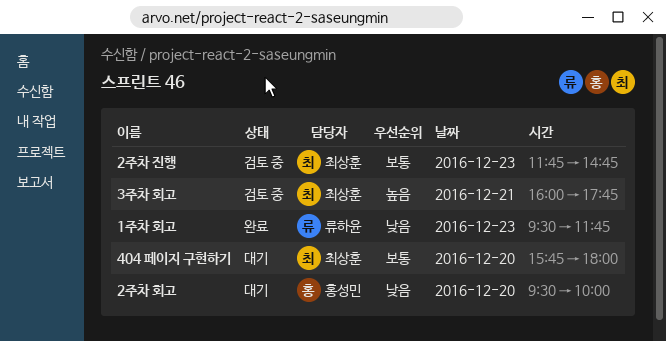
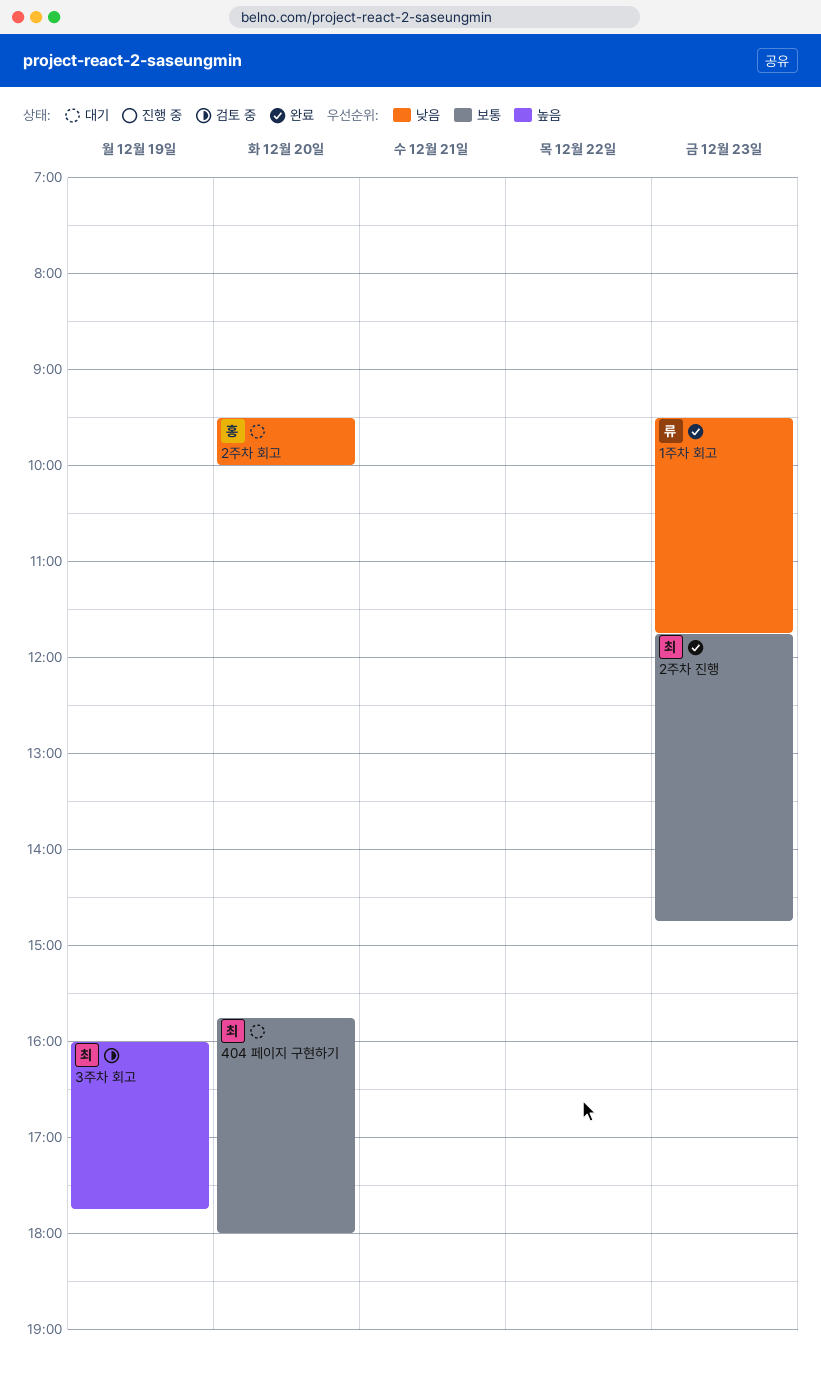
2주차 진행, status: 검토 중 -> 완료
3주차 회고, day: Dec 21 -> Dec 19

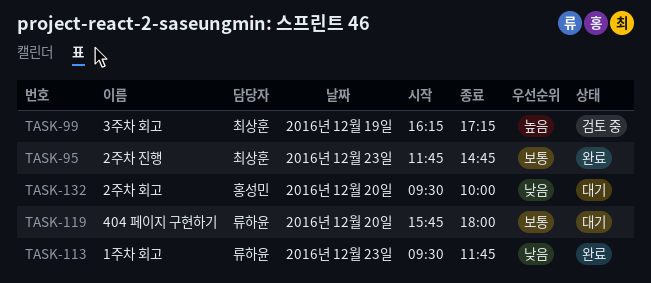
3주차 회고, begins: 16:00 -> 16:15
3주차 회고, ends: 17:45 -> 17:15
404 페이지 구현하기, owner: 최상훈 -> 류하윤

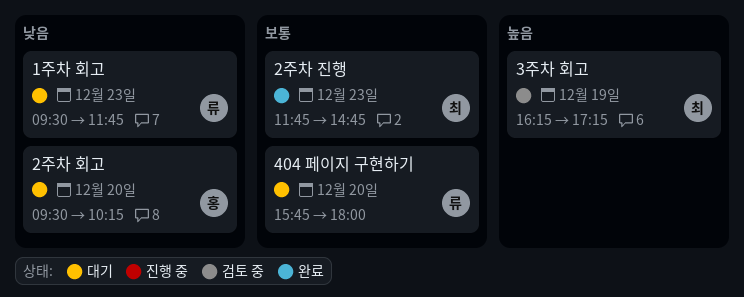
1주차 회고, status: 완료 -> 대기
2주차 회고, ends: 10:00 -> 10:15

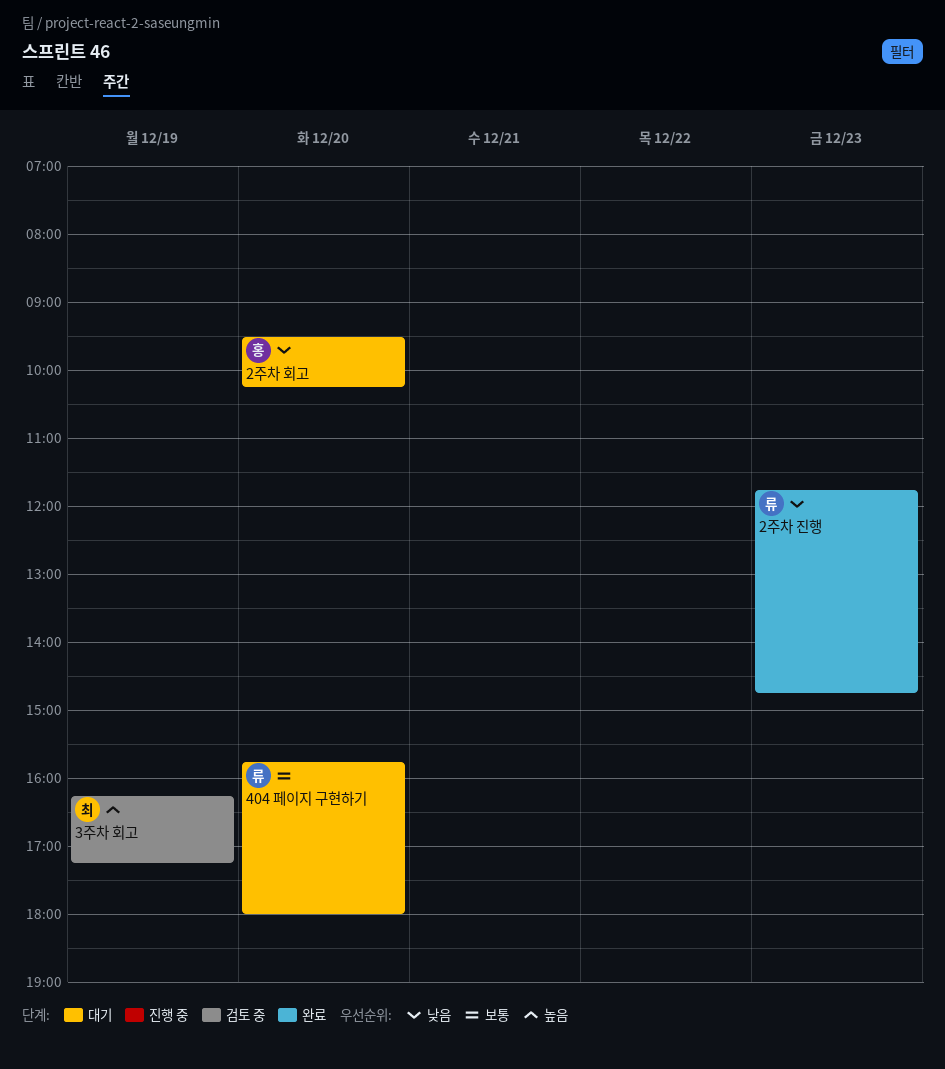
1주차 회고: present -> none
2주차 진행, owner: 최 -> 류
2주차 진행, priority: 보통 -> 낮음

